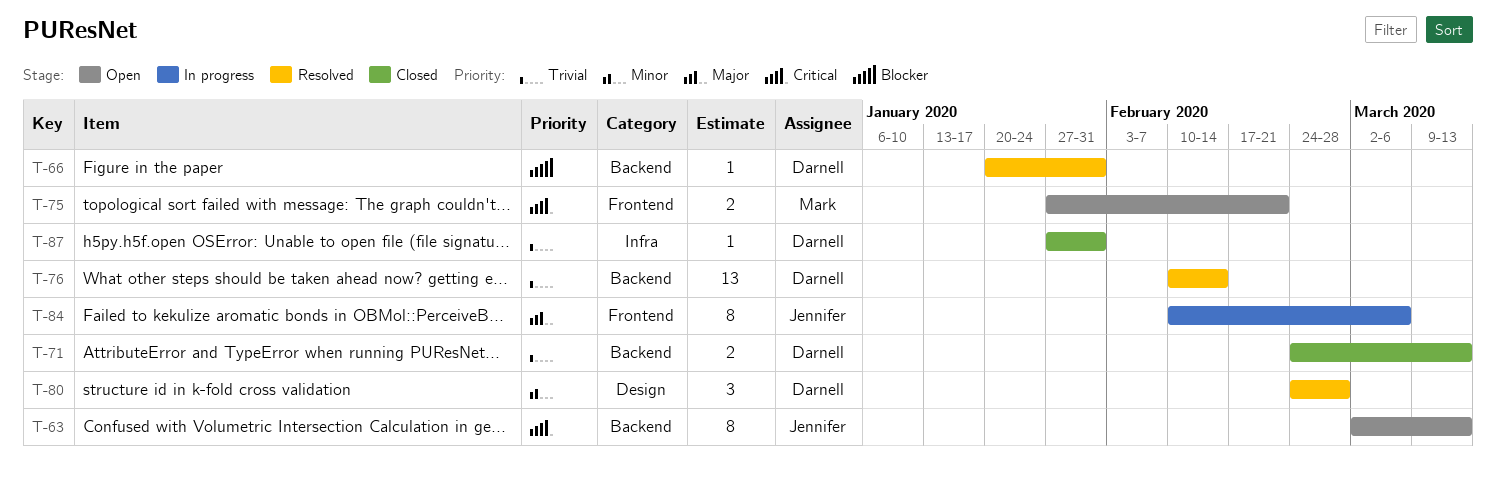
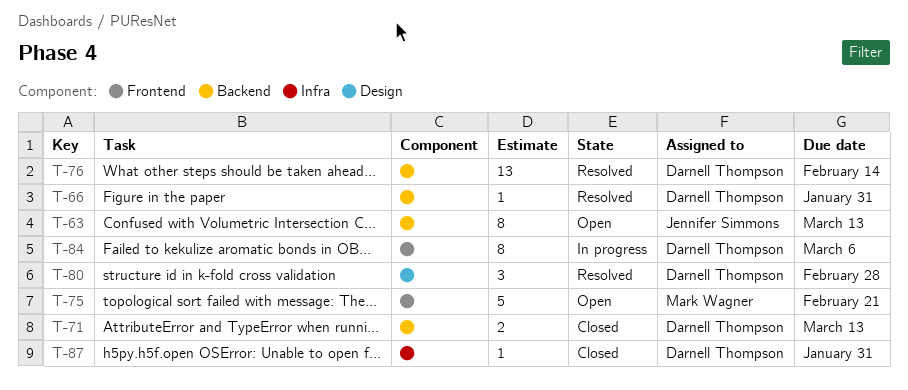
T-75, estimate: 2 -> 5
T-84, owner: Jennifer Simmons -> Darnell Thompson

